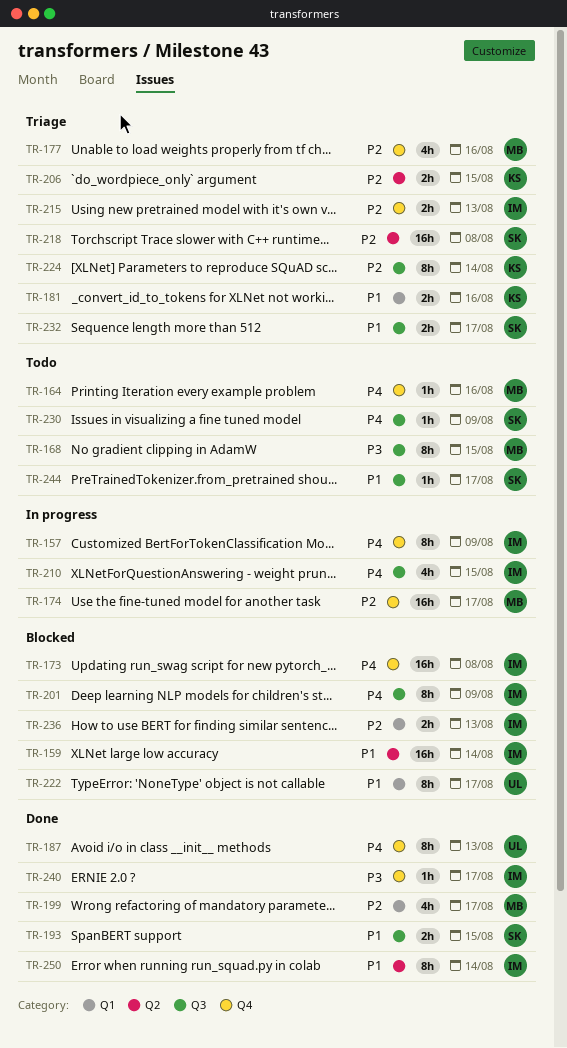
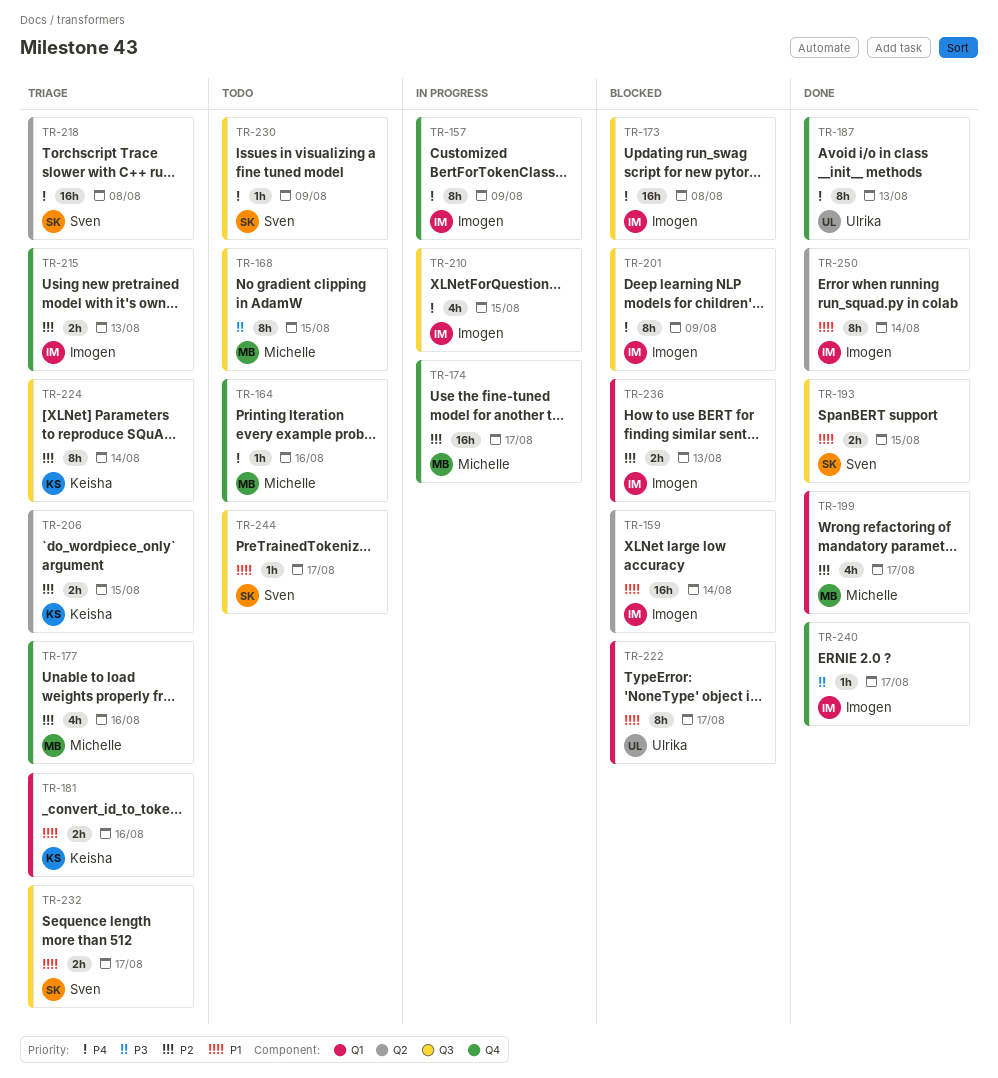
TR-173, label: Q4 -> Q3
TR-218, priority: P2 -> P4

